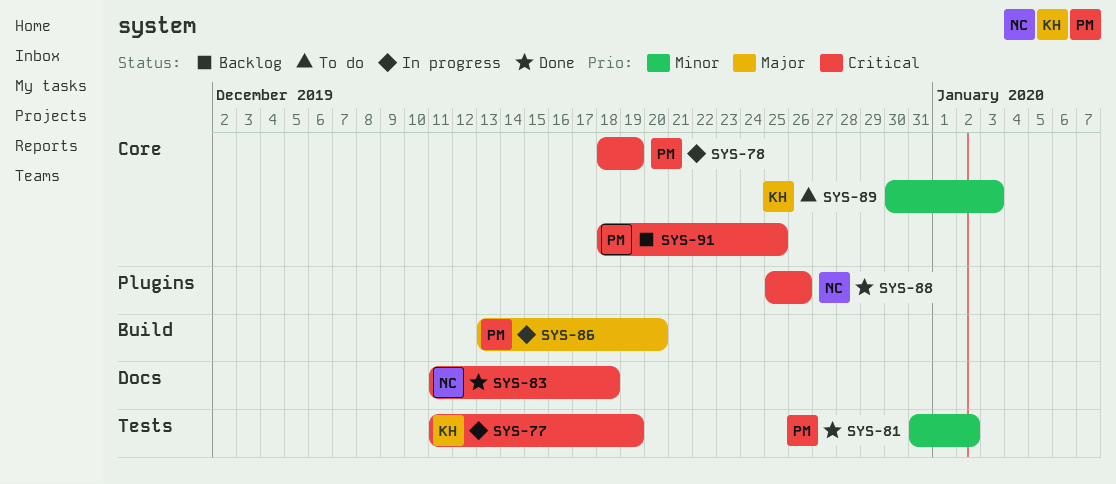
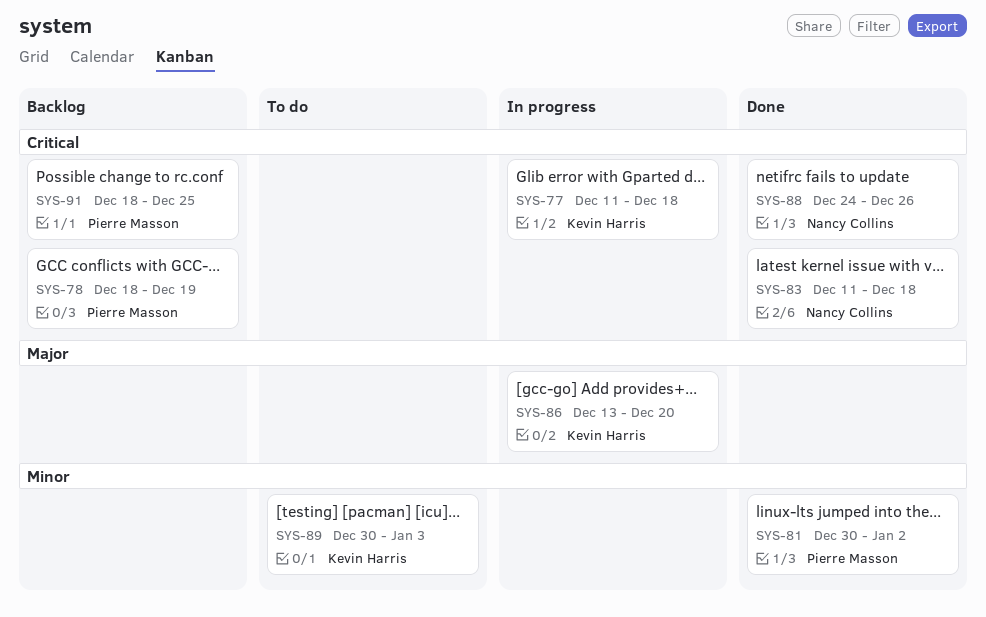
SYS-77, due: Dec 19 -> Dec 18
SYS-78, status: In progress -> Backlog
SYS-81, start: Dec 31 -> Dec 30
SYS-86, owner: Pierre Masson -> Kevin Harris
SYS-88, start: Dec 25 -> Dec 24

